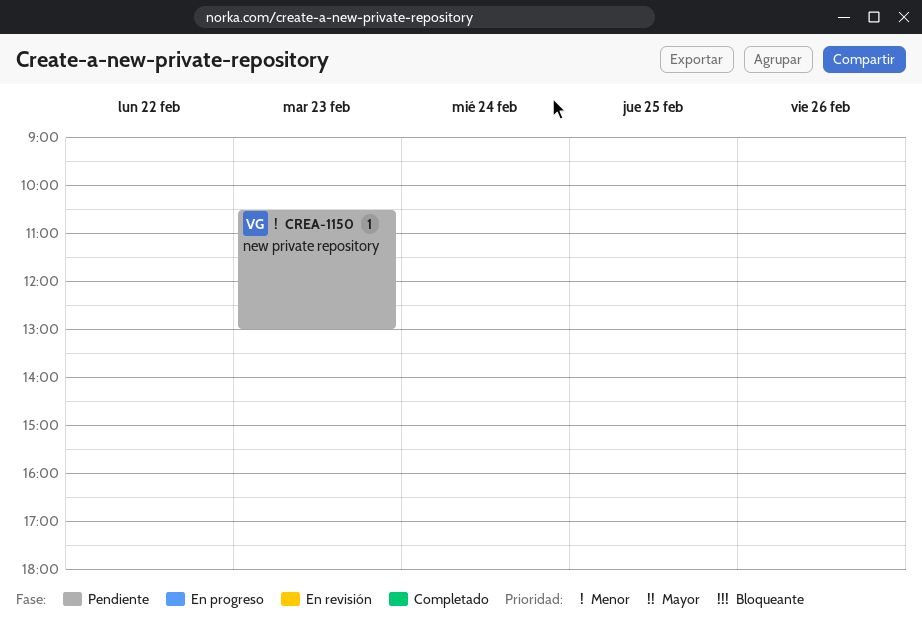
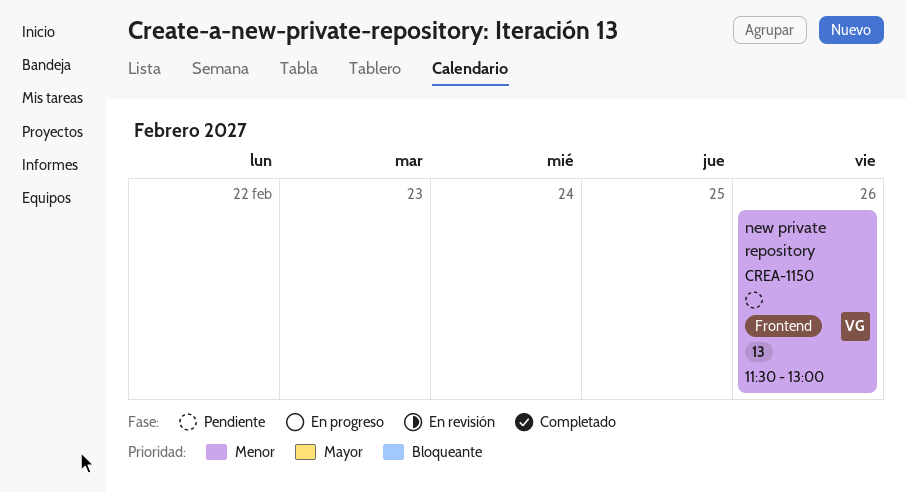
CREA-1150, estimate: 1 -> 13
CREA-1150, day: Feb 23 -> Feb 26
CREA-1150, begins: 10:30 -> 11:30

